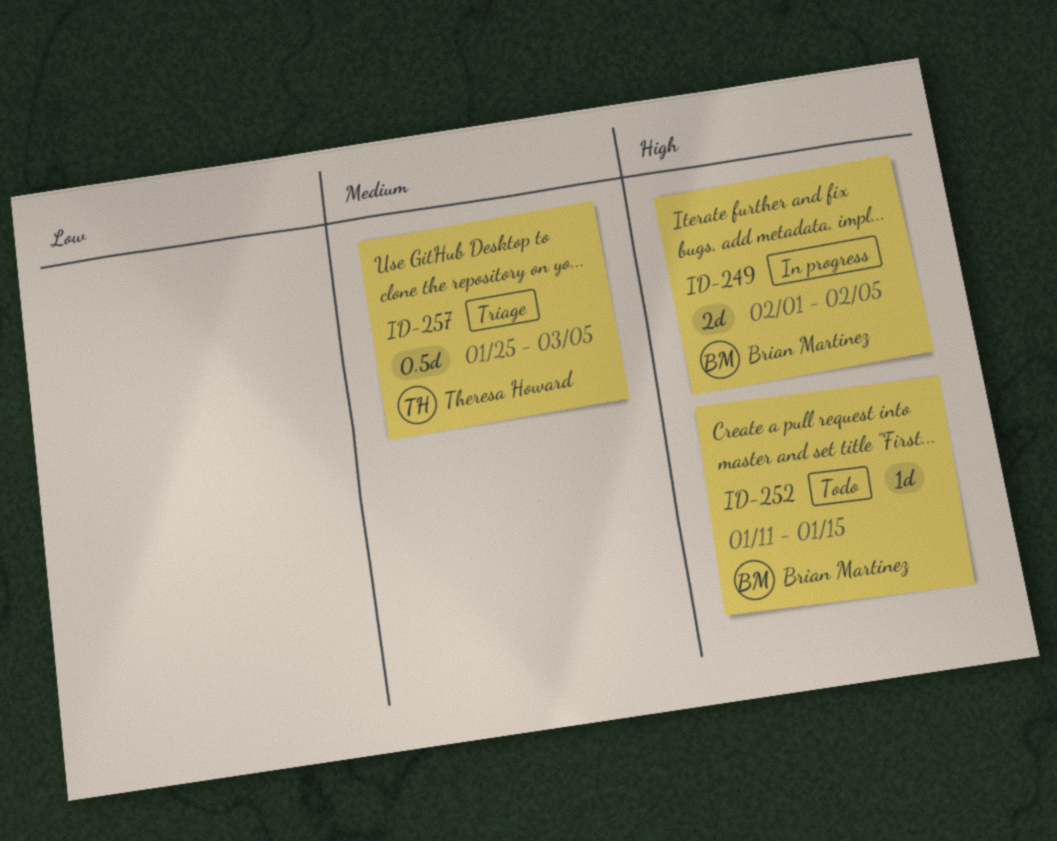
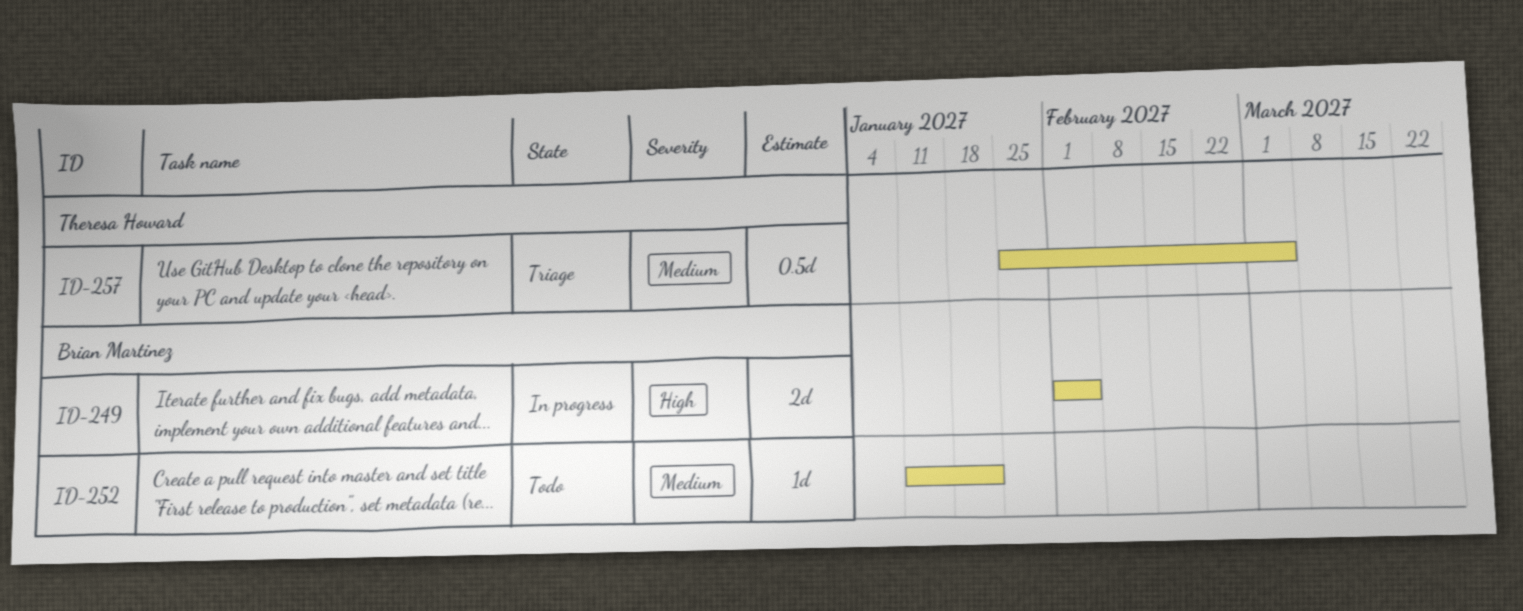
ID-252, priority: High -> Medium
ID-252, due: Jan 15 -> Jan 22

